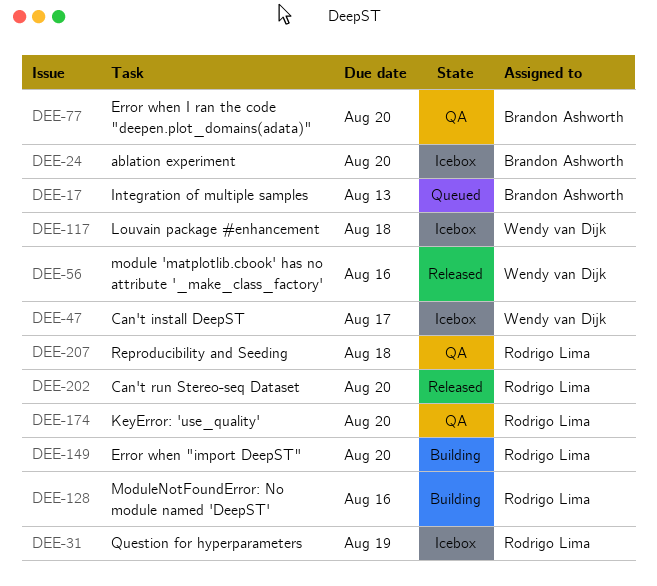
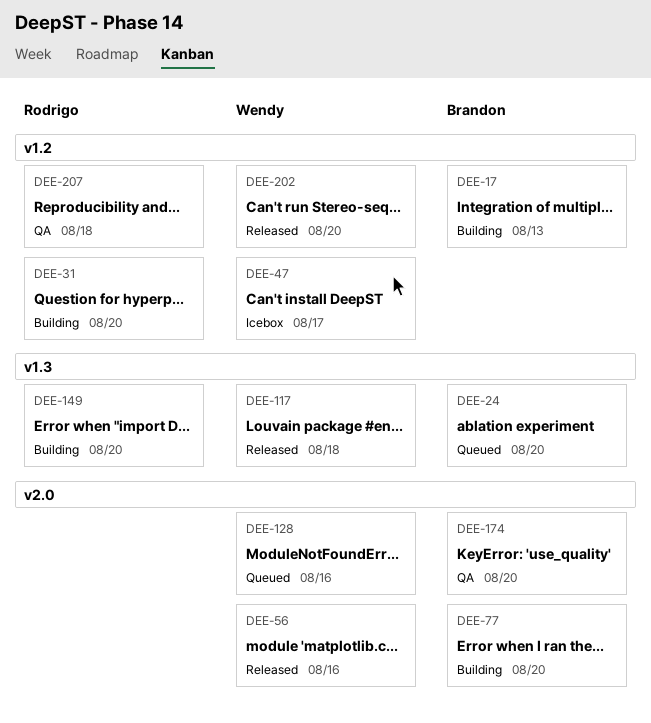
DEE-17, status: Queued -> Building
DEE-24, status: Icebox -> Queued
DEE-31, status: Icebox -> Building
DEE-31, due: Aug 19 -> Aug 20
DEE-77, status: QA -> Building
DEE-117, status: Icebox -> Released
DEE-128, status: Building -> Queued
DEE-128, owner: Rodrigo Lima -> Wendy van Dijk
DEE-174, owner: Rodrigo Lima -> Brandon Ashworth
DEE-202, owner: Rodrigo Lima -> Wendy van Dijk

